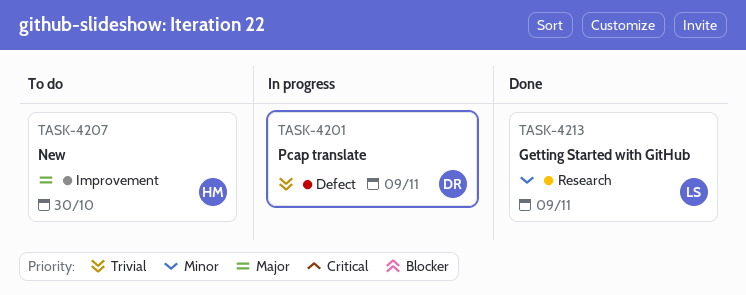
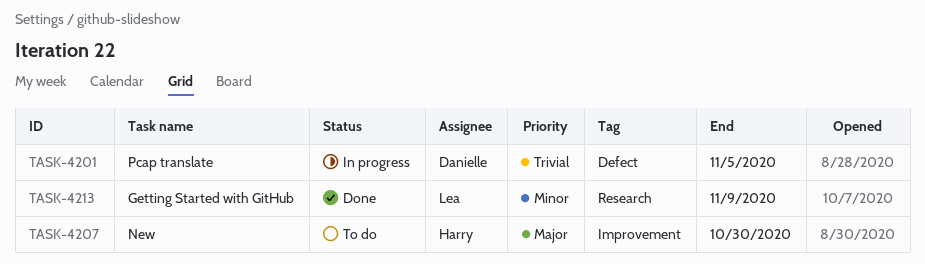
TASK-4201, due: Nov 9 -> Nov 5

